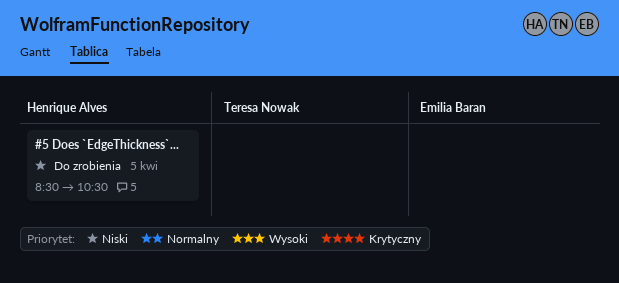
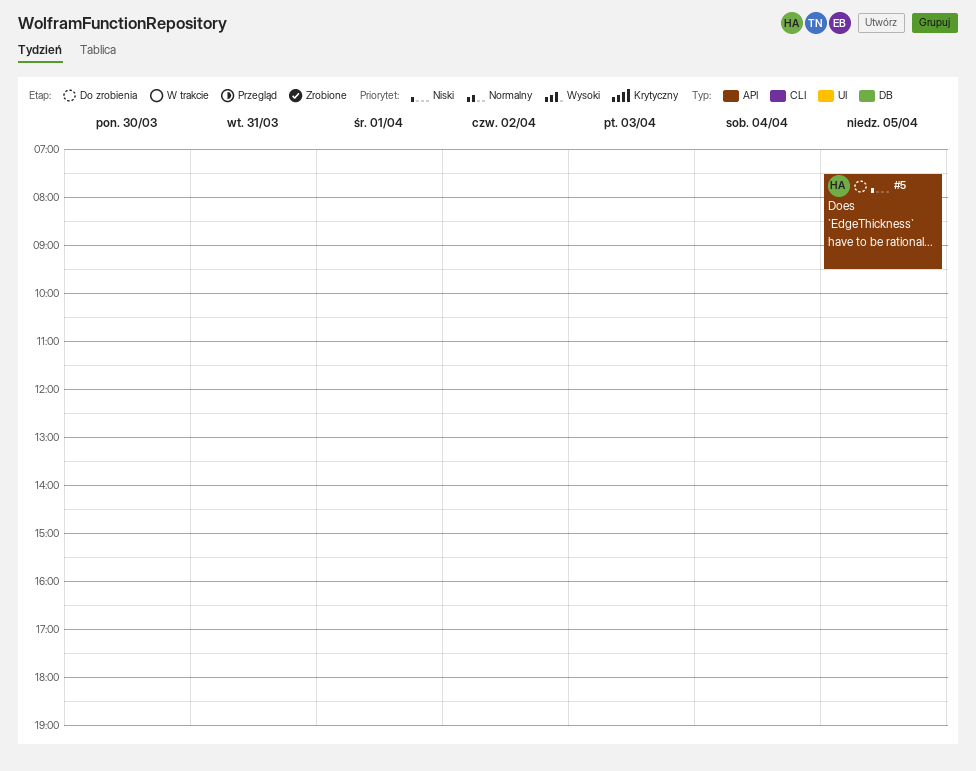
#5, begins: 08:30 -> 07:30
#5, ends: 10:30 -> 09:30

